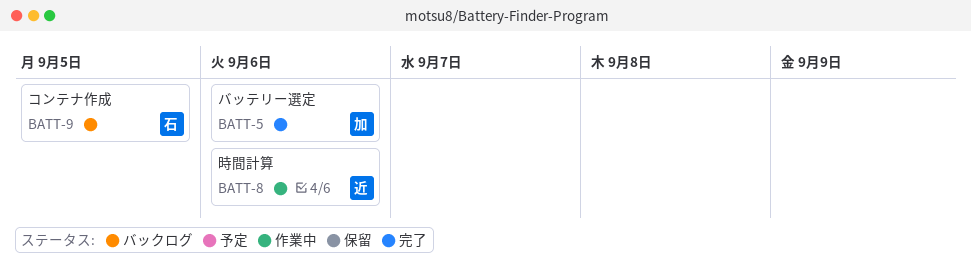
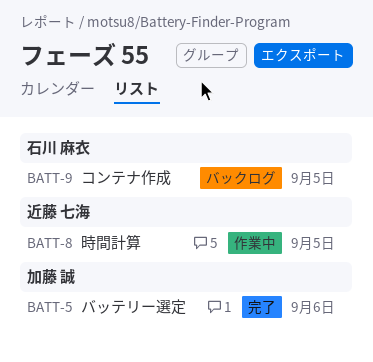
BATT-8, due: Sep 6 -> Sep 5

